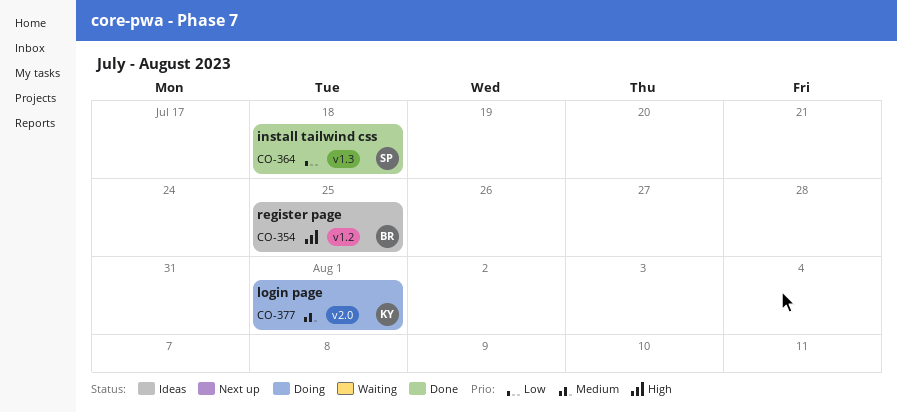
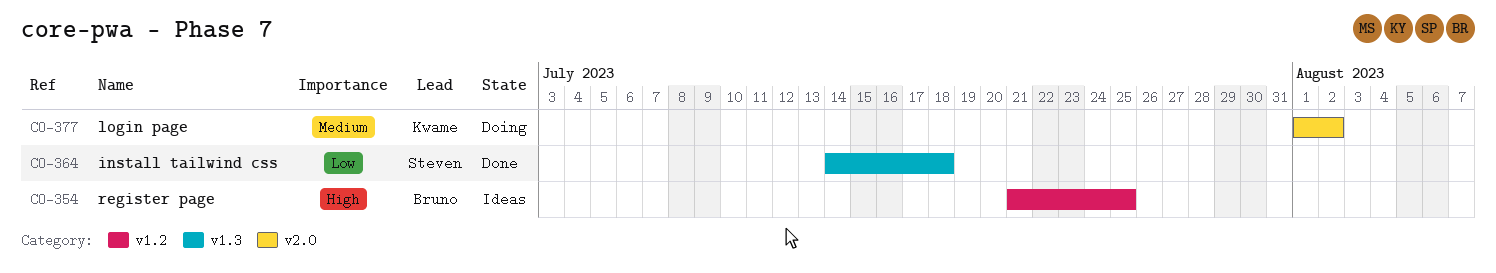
CO-377, due: Aug 1 -> Aug 2

